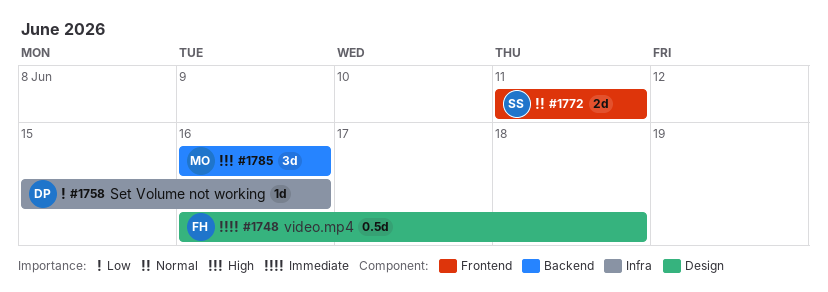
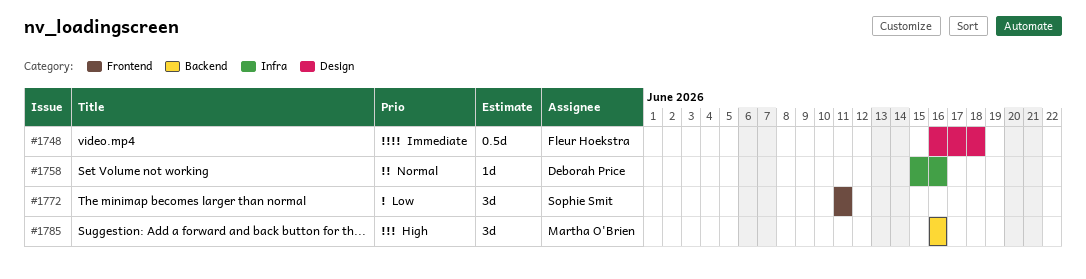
#1758, priority: Low -> Normal
#1772, priority: Normal -> Low
#1772, estimate: 2d -> 3d

